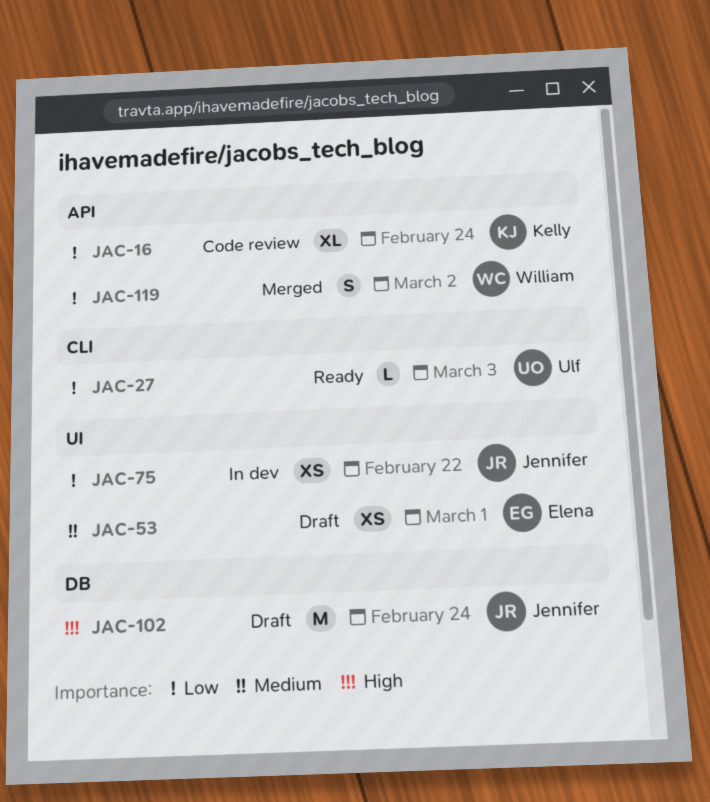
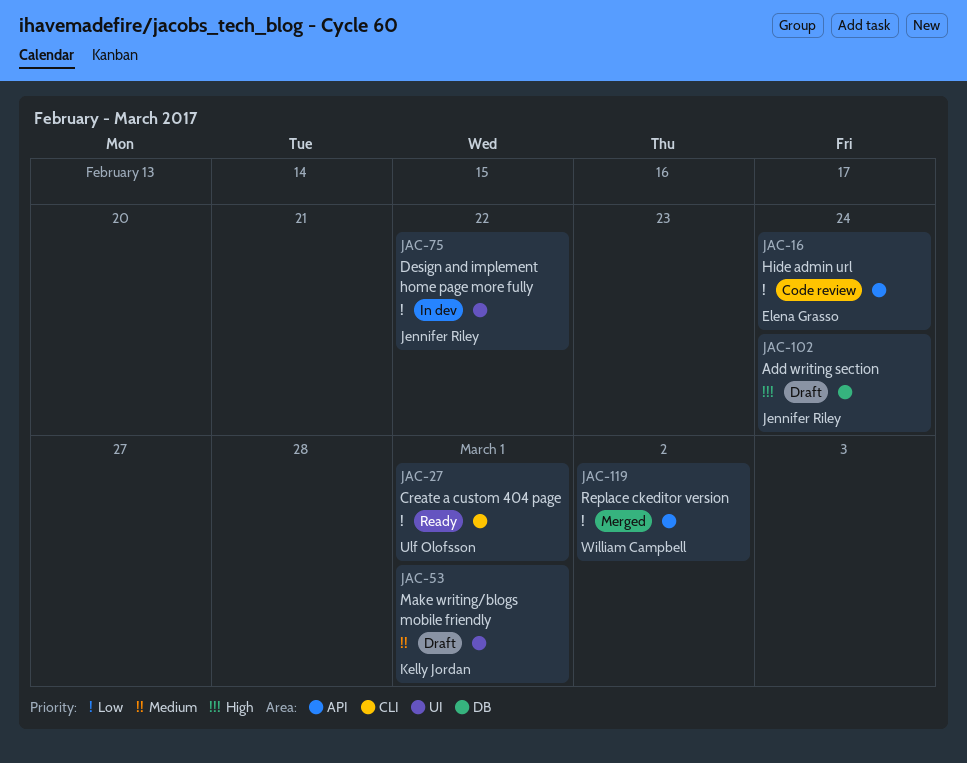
JAC-16, owner: Kelly Jordan -> Elena Grasso
JAC-27, due: Mar 3 -> Mar 1
JAC-53, owner: Elena Grasso -> Kelly Jordan

